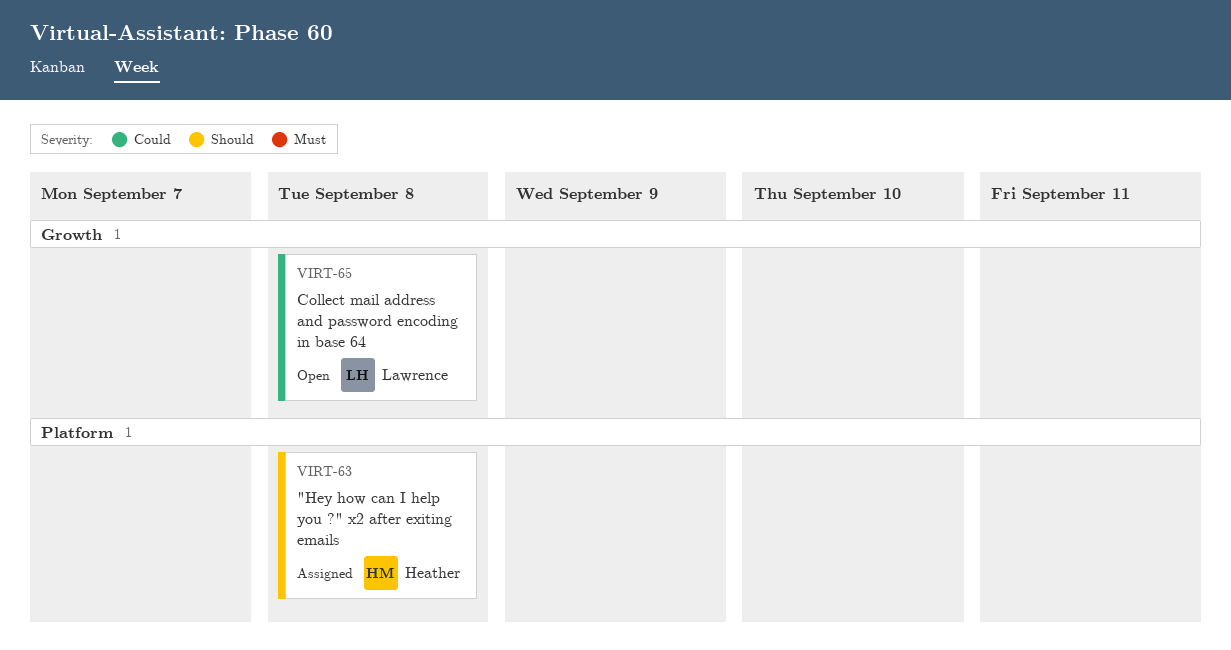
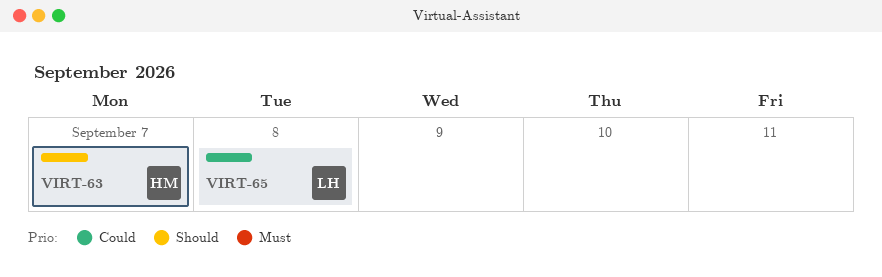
VIRT-63, due: Sep 8 -> Sep 7

